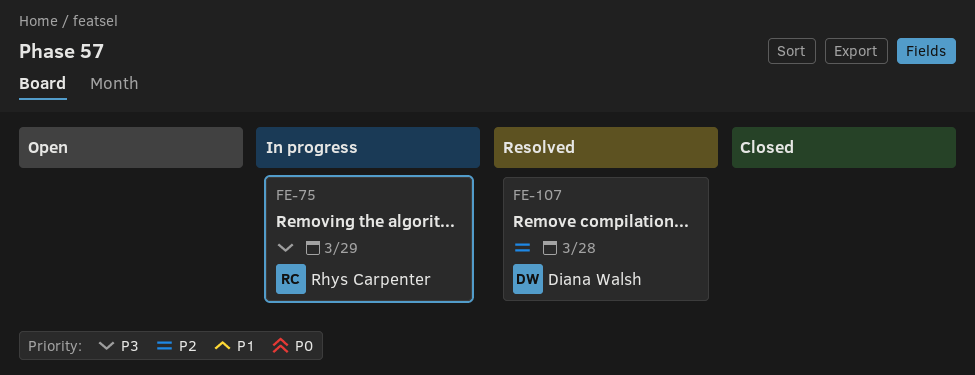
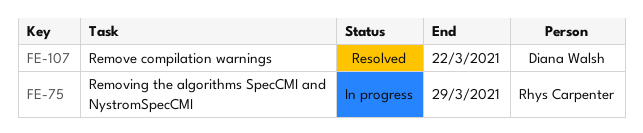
FE-107, due: Mar 28 -> Mar 22

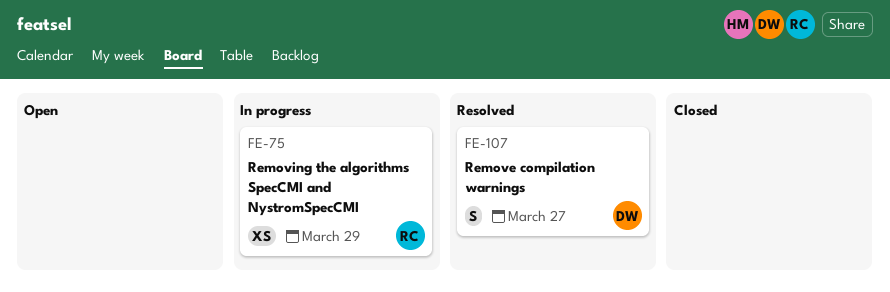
FE-107, due: Mar 22 -> Mar 27

